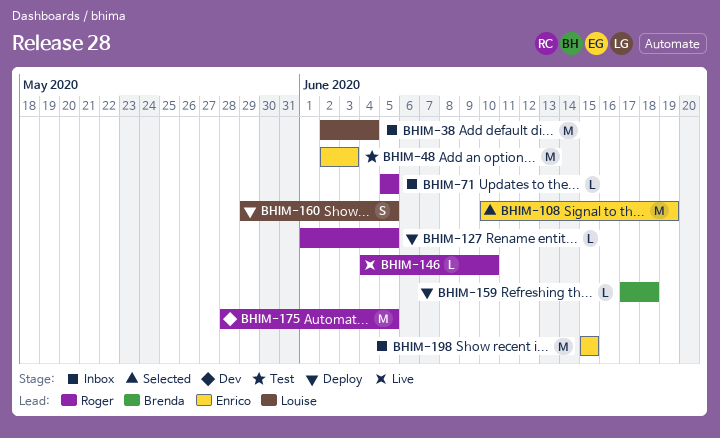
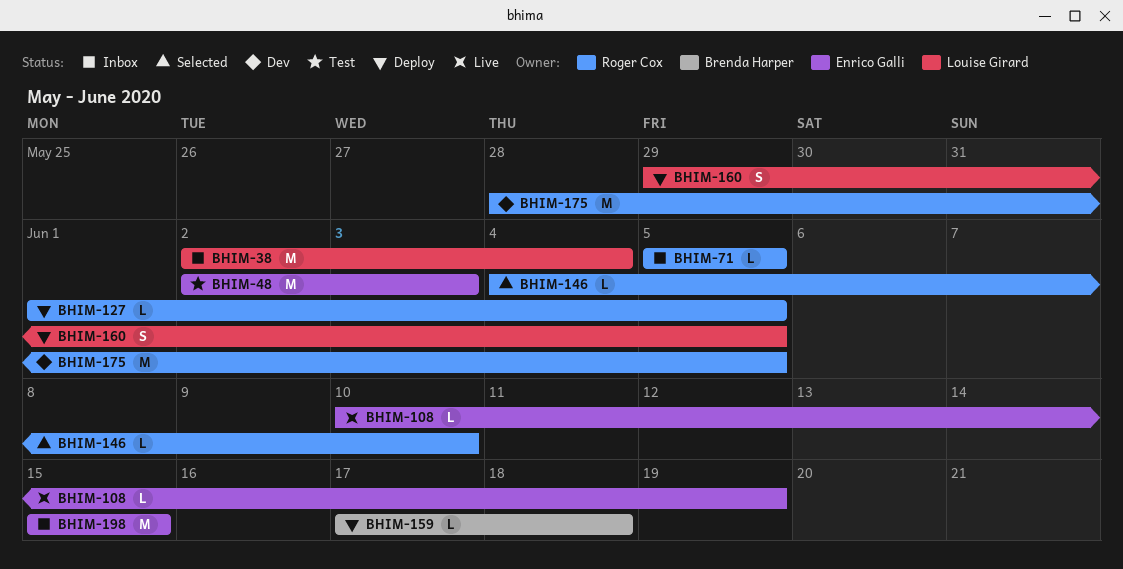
BHIM-108, status: Selected -> Live
BHIM-108, estimate: M -> L
BHIM-146, status: Live -> Selected

